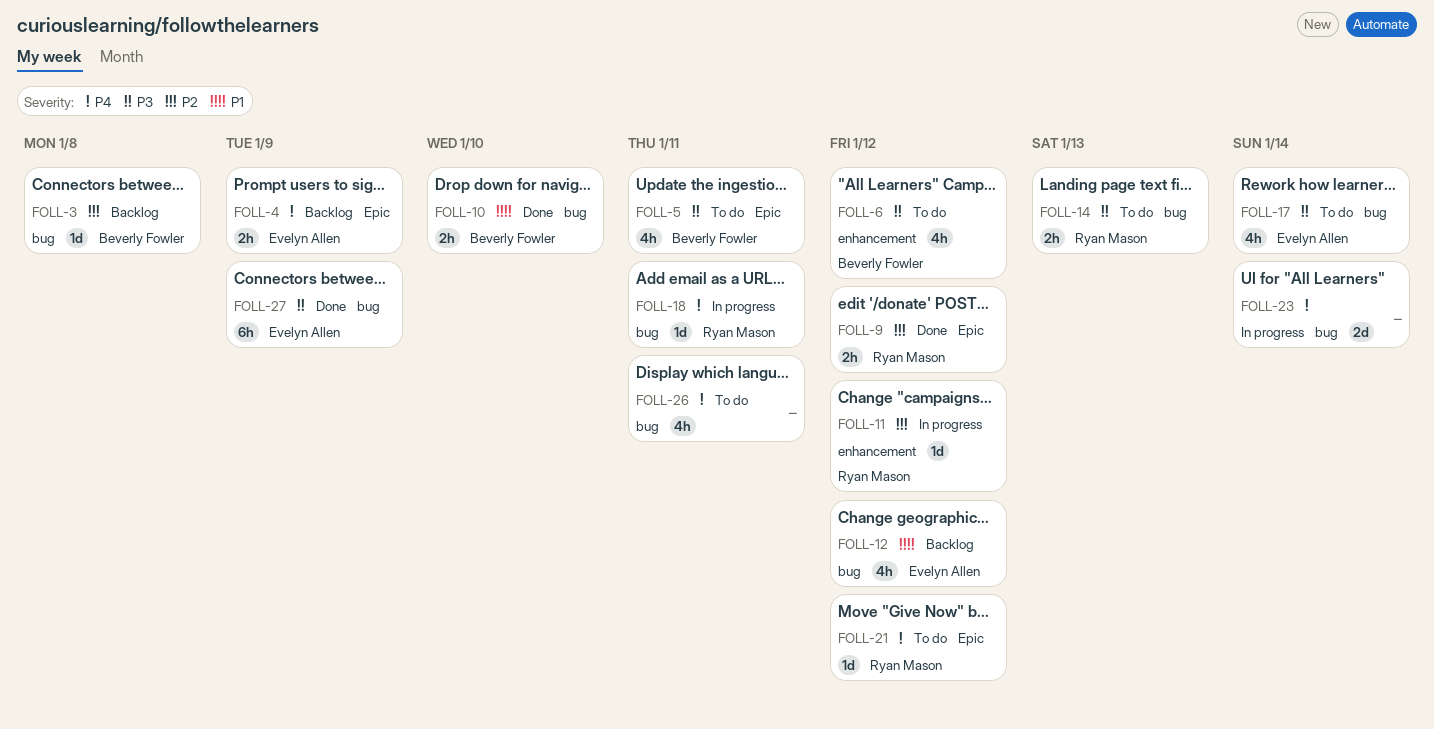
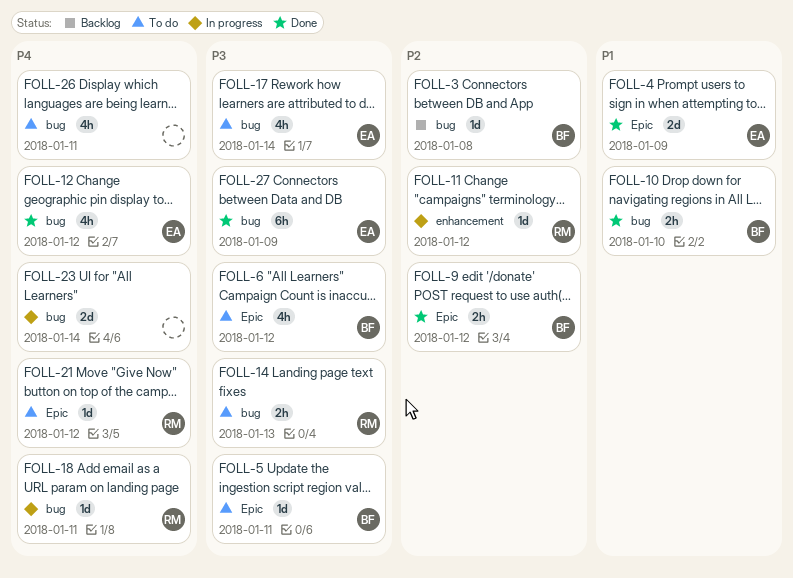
FOLL-4, status: Backlog -> Done
FOLL-4, priority: P4 -> P1
FOLL-4, estimate: 2h -> 2d
FOLL-5, estimate: 4h -> 1d
FOLL-6, label: enhancement -> Epic
FOLL-9, owner: Ryan Mason -> Beverly Fowler
FOLL-12, status: Backlog -> Done
FOLL-12, priority: P1 -> P4

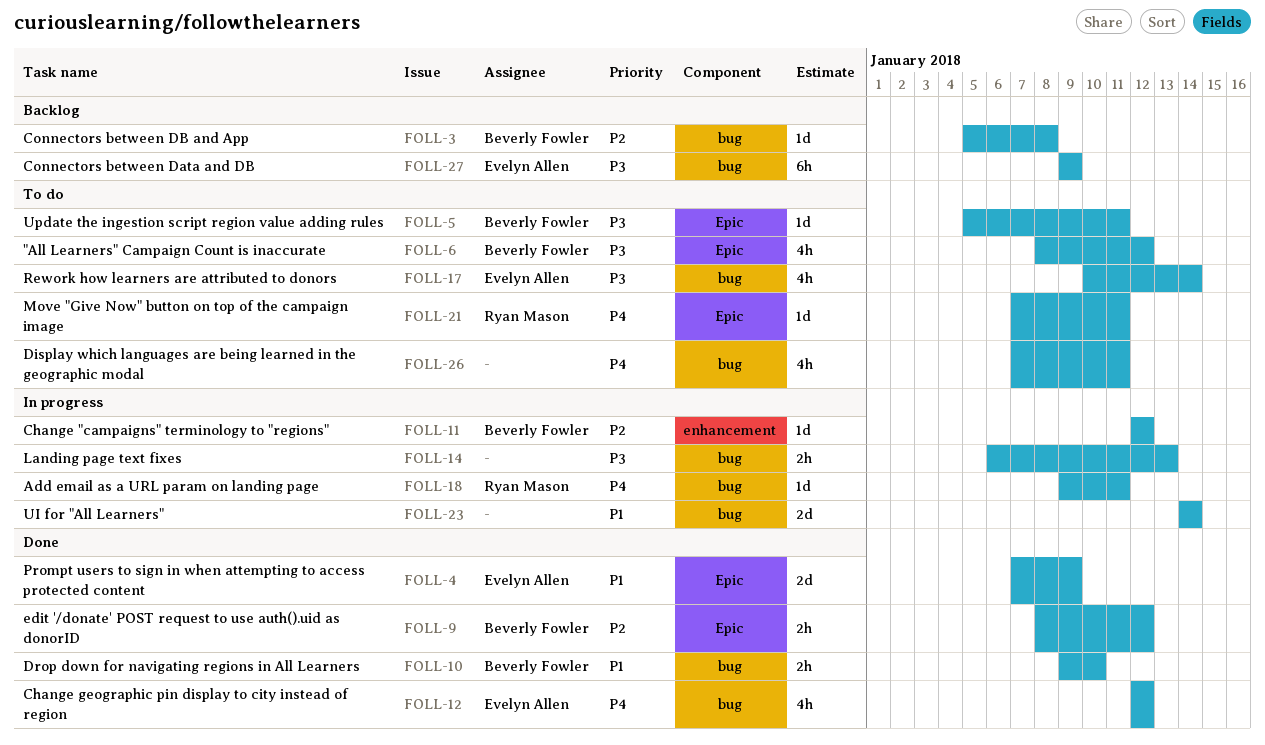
FOLL-11, owner: Ryan Mason -> Beverly Fowler
FOLL-14, status: To do -> In progress
FOLL-14, owner: Ryan Mason -> none
FOLL-21, due: Jan 12 -> Jan 11
FOLL-23, priority: P4 -> P1
FOLL-27, status: Done -> Backlog

